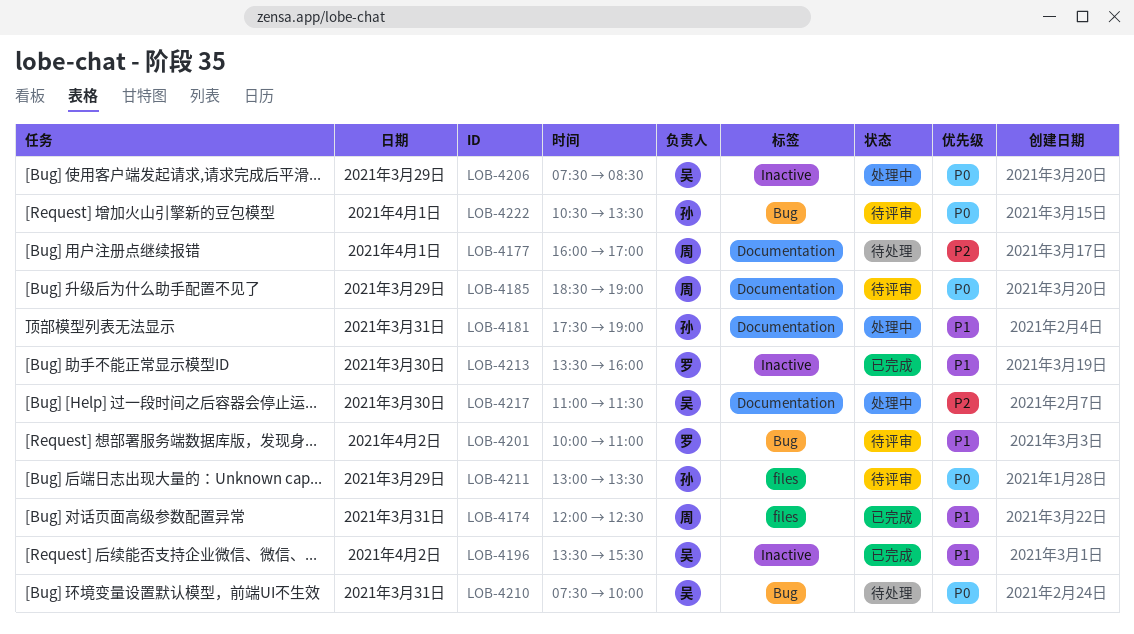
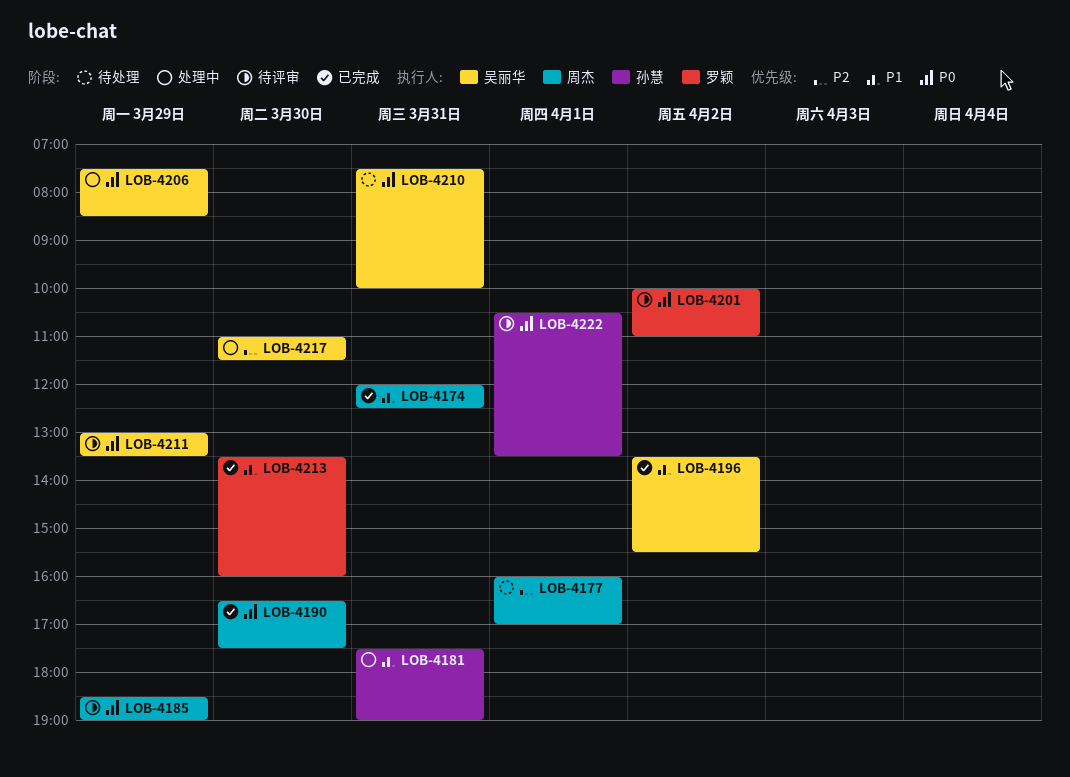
LOB-4190: none -> present
LOB-4201, priority: P1 -> P0
LOB-4211, owner: 孙慧 -> 吴丽华

